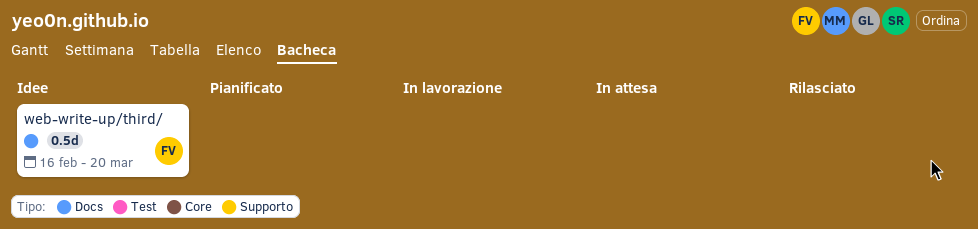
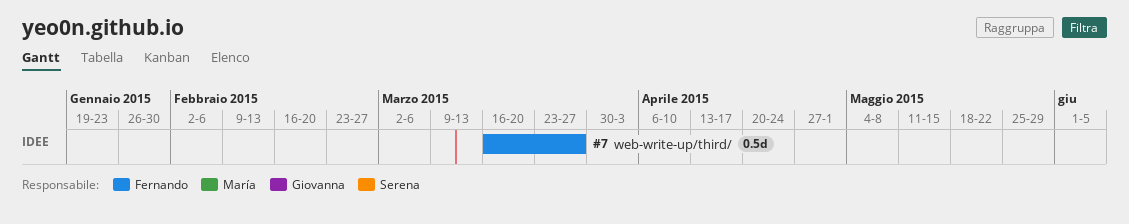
web-write-up/third/, start: Feb 16 -> Mar 16
web-write-up/third/, due: Mar 20 -> Mar 27

